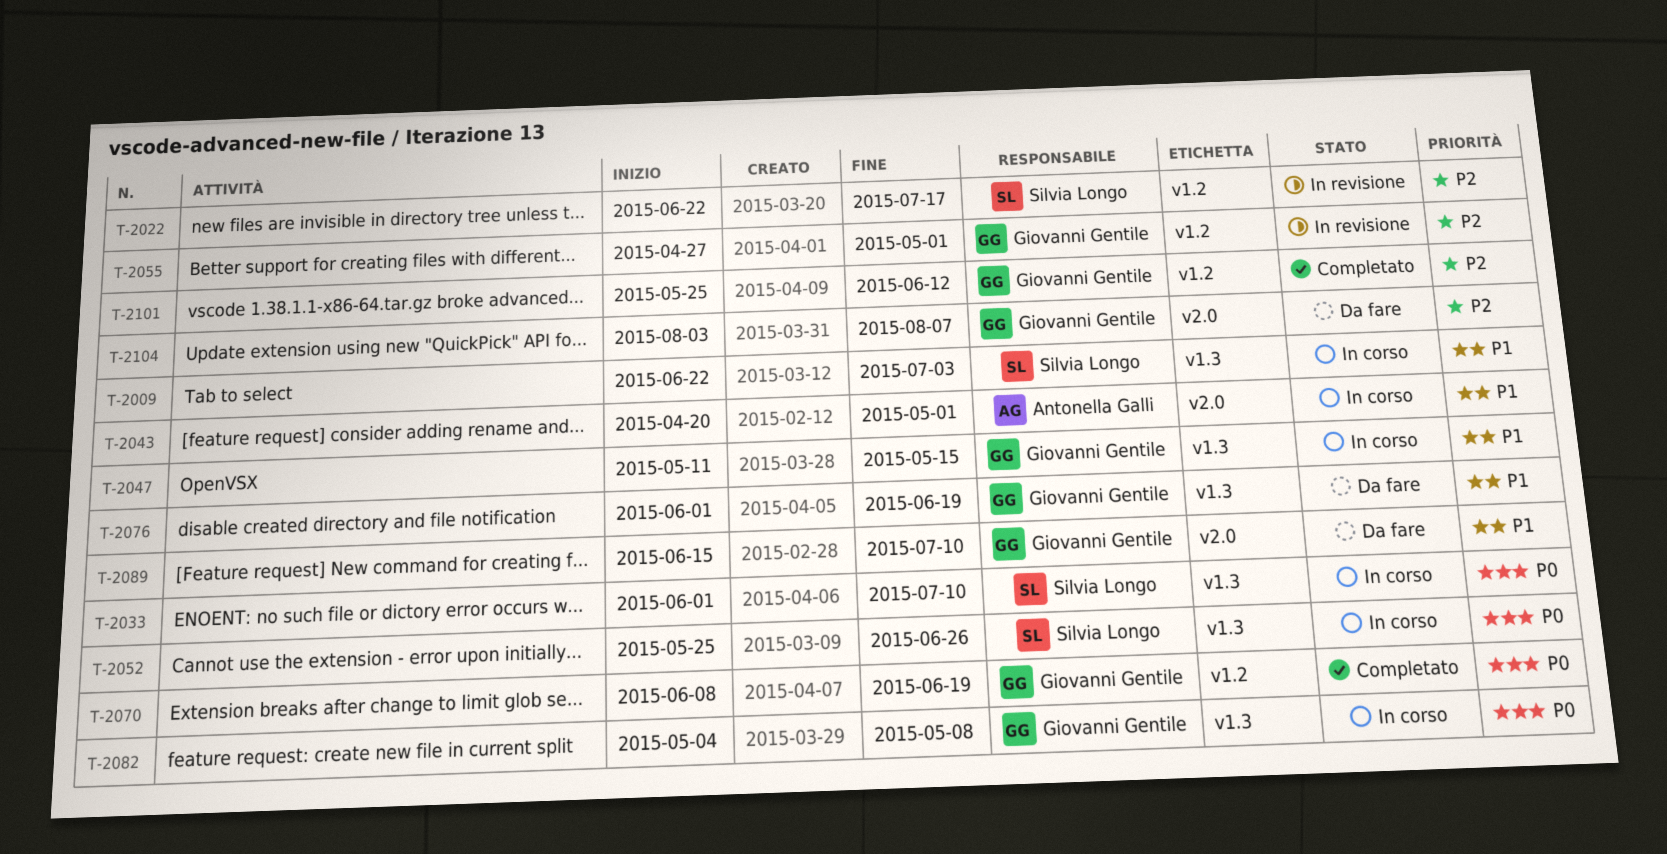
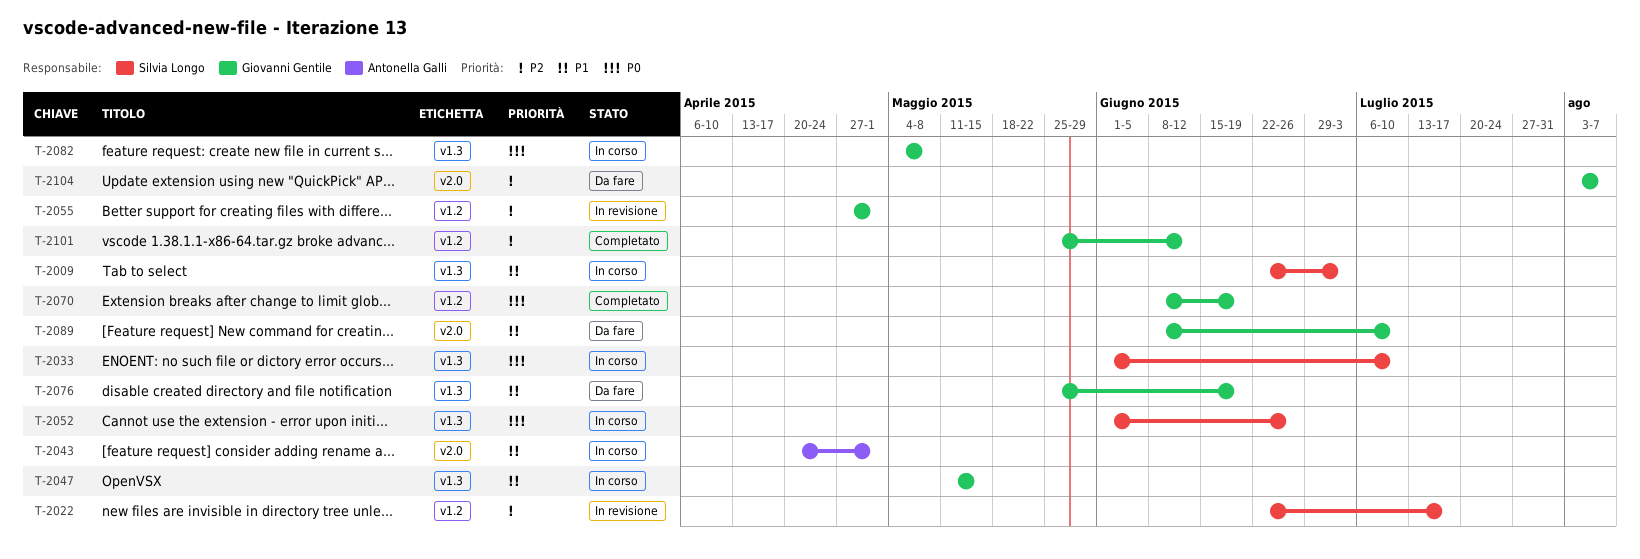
T-2052, start: May 25 -> Jun 1
T-2076, start: Jun 1 -> May 25
T-2089, start: Jun 15 -> Jun 8

